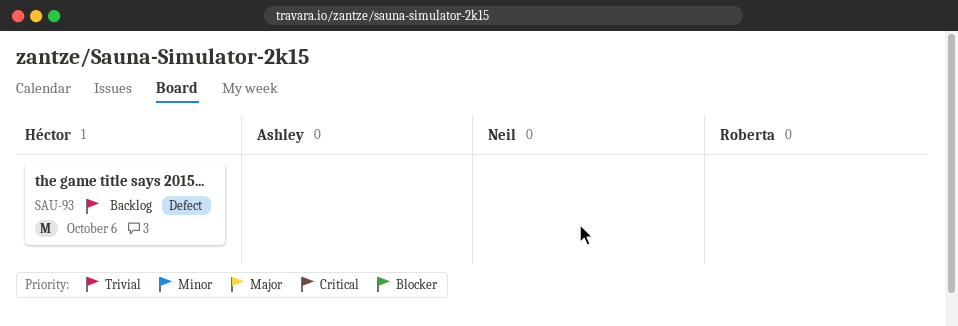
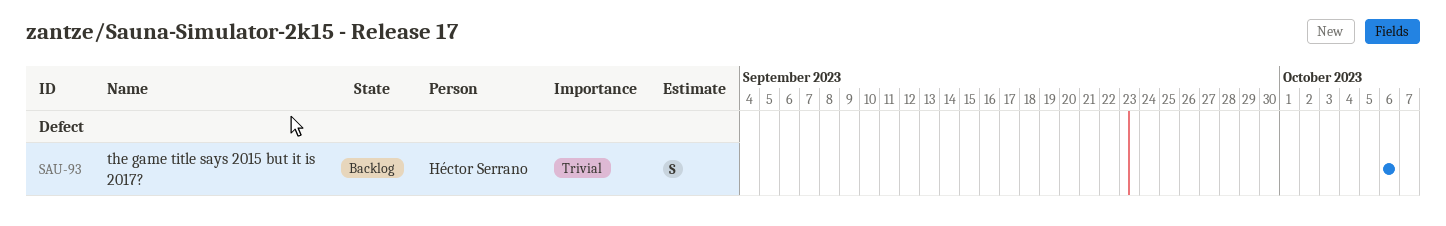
SAU-93, estimate: M -> S

